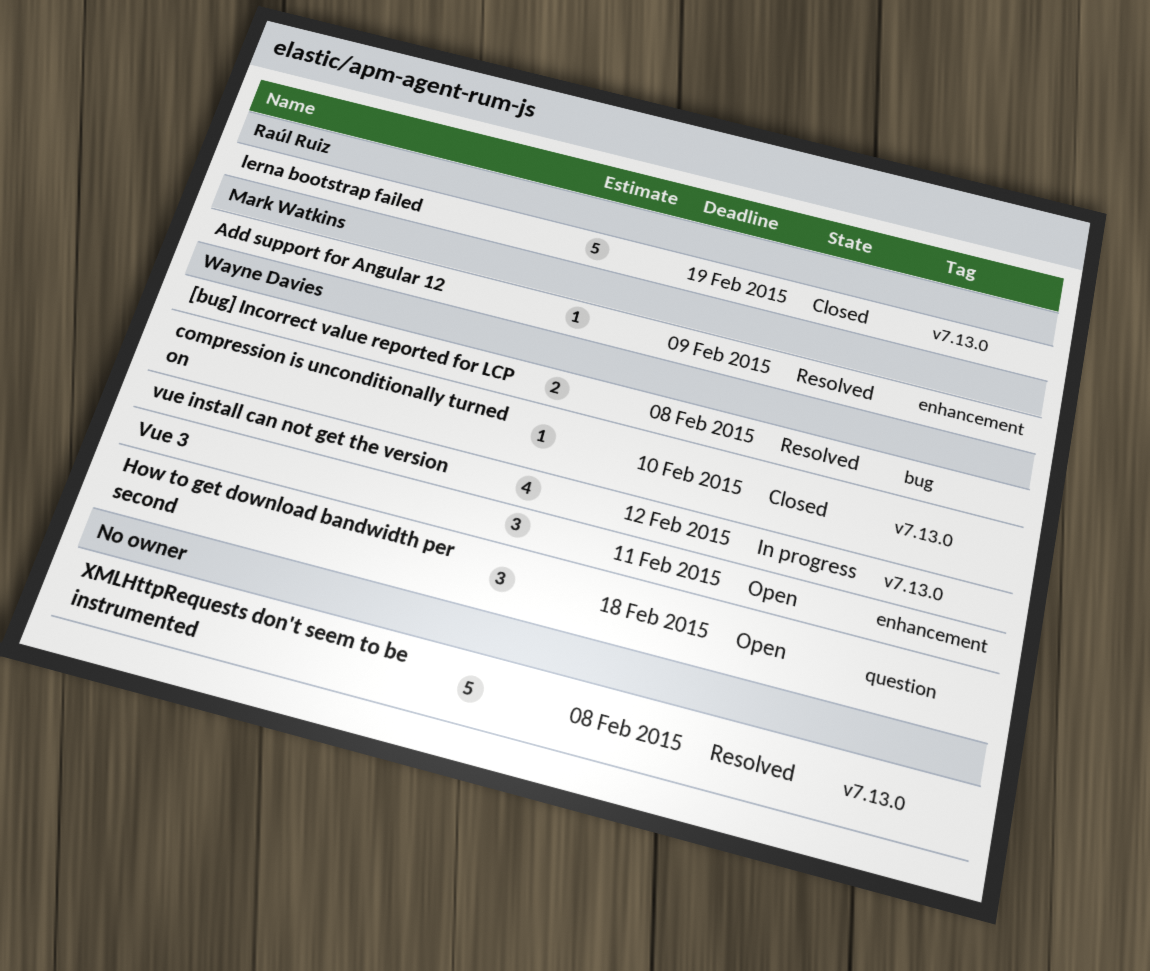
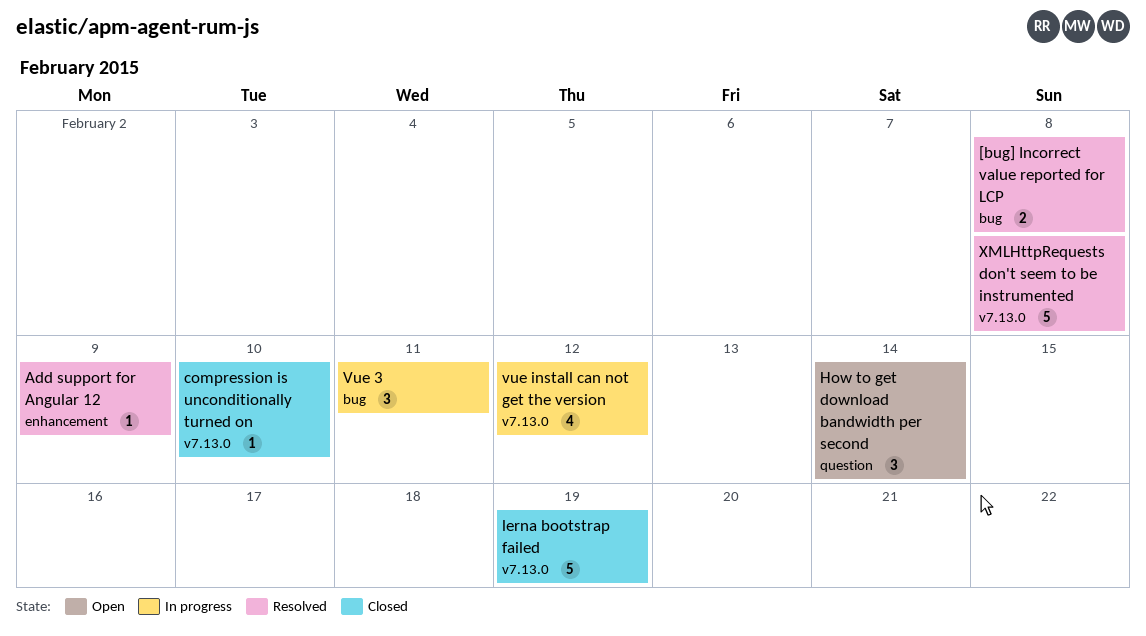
How to get download bandwidth per second, due: Feb 18 -> Feb 14
Vue 3, status: Open -> In progress
Vue 3, label: enhancement -> bug

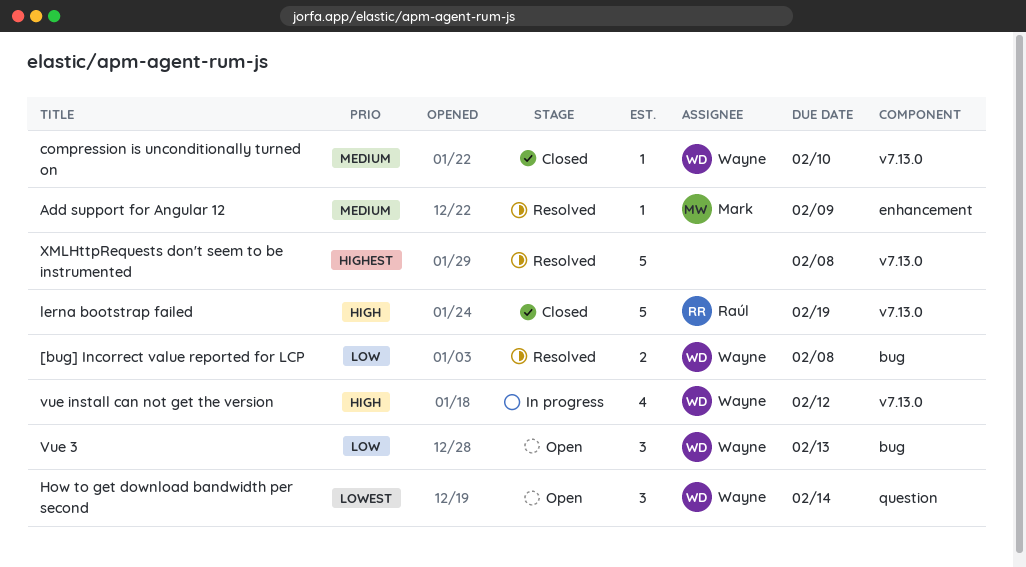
Vue 3, status: In progress -> Open
Vue 3, due: Feb 11 -> Feb 13

